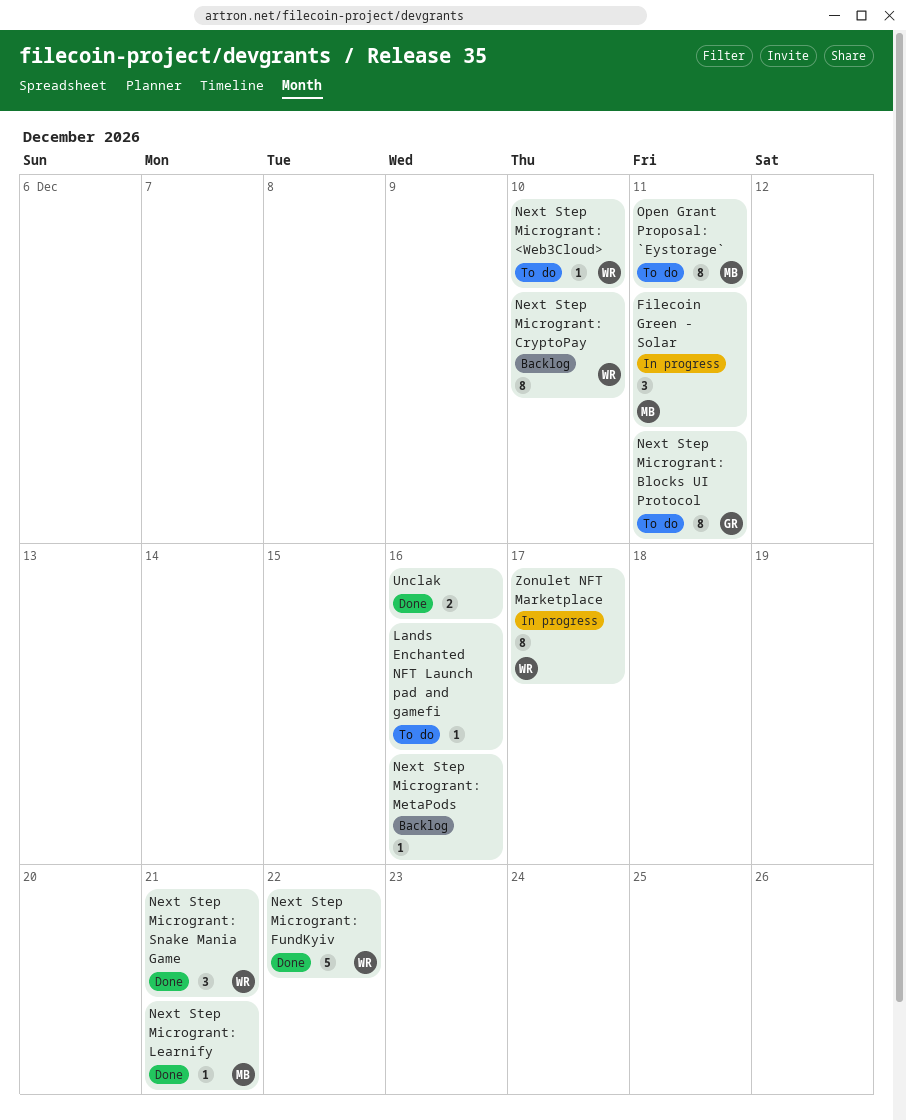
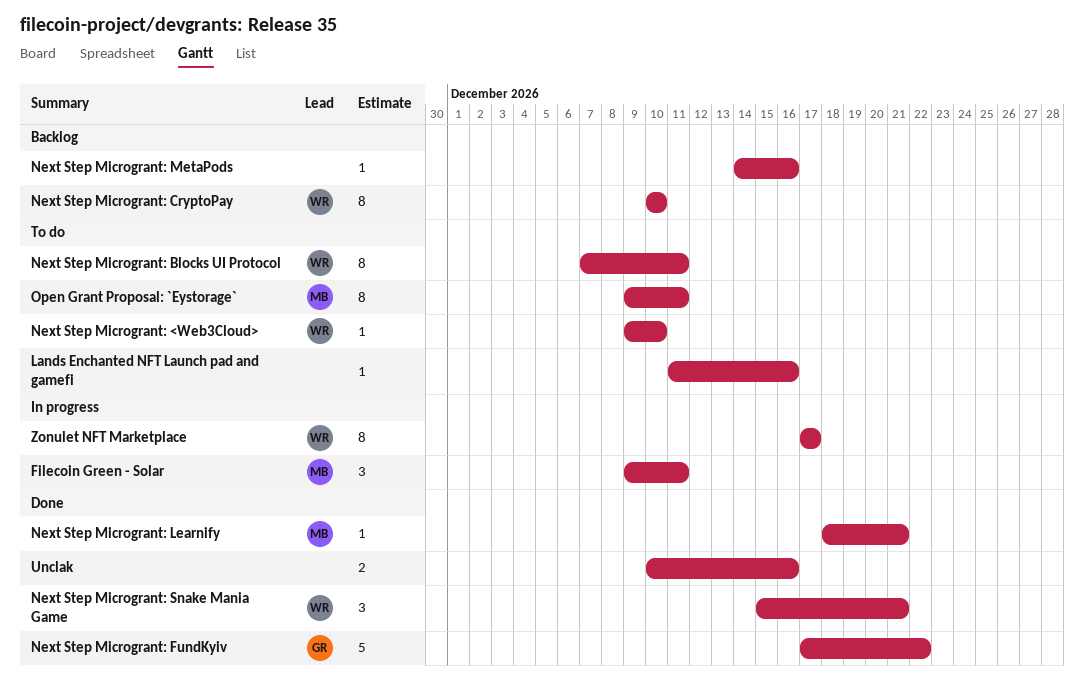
Next Step Microgrant: Blocks UI Protocol, owner: GR -> WR
Next Step Microgrant: FundKyiv, owner: WR -> GR

